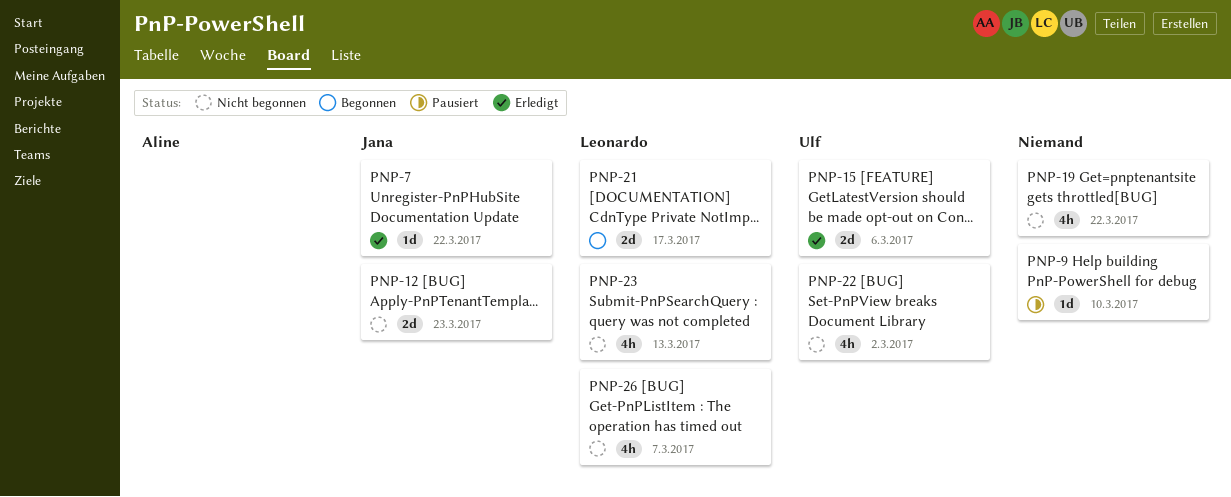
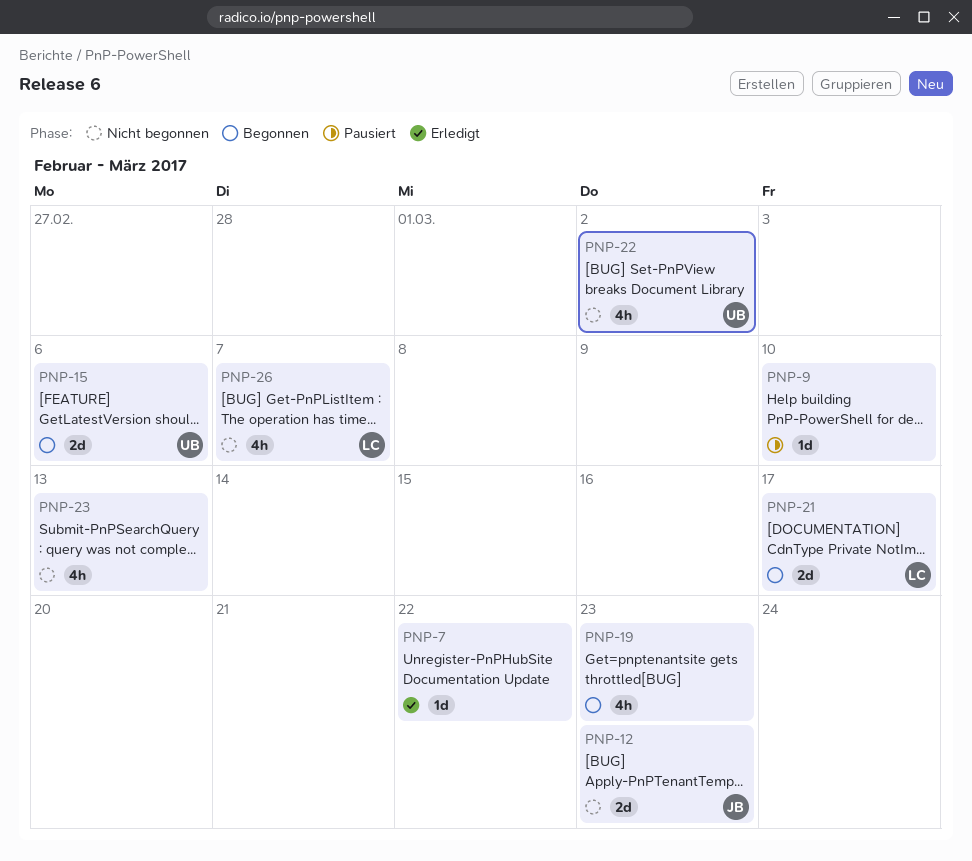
PNP-7, owner: Jana -> none
PNP-15, status: Erledigt -> Begonnen
PNP-19, status: Nicht begonnen -> Begonnen
PNP-19, due: Mar 22 -> Mar 23
PNP-23, owner: Leonardo -> none

